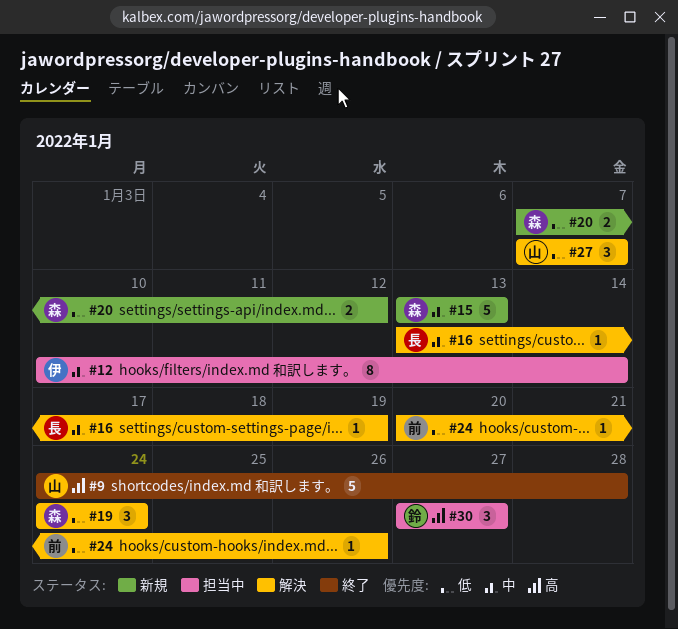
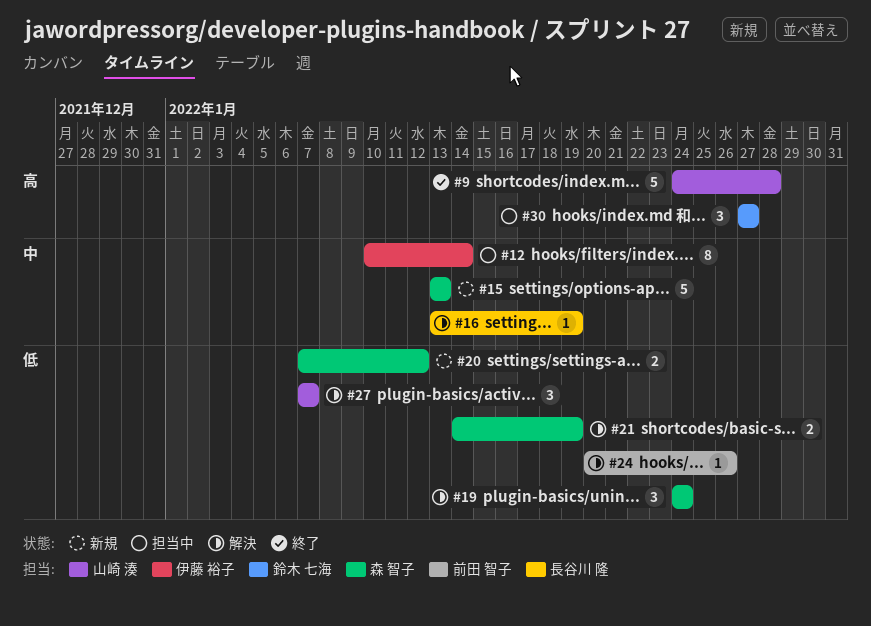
#21: none -> present

